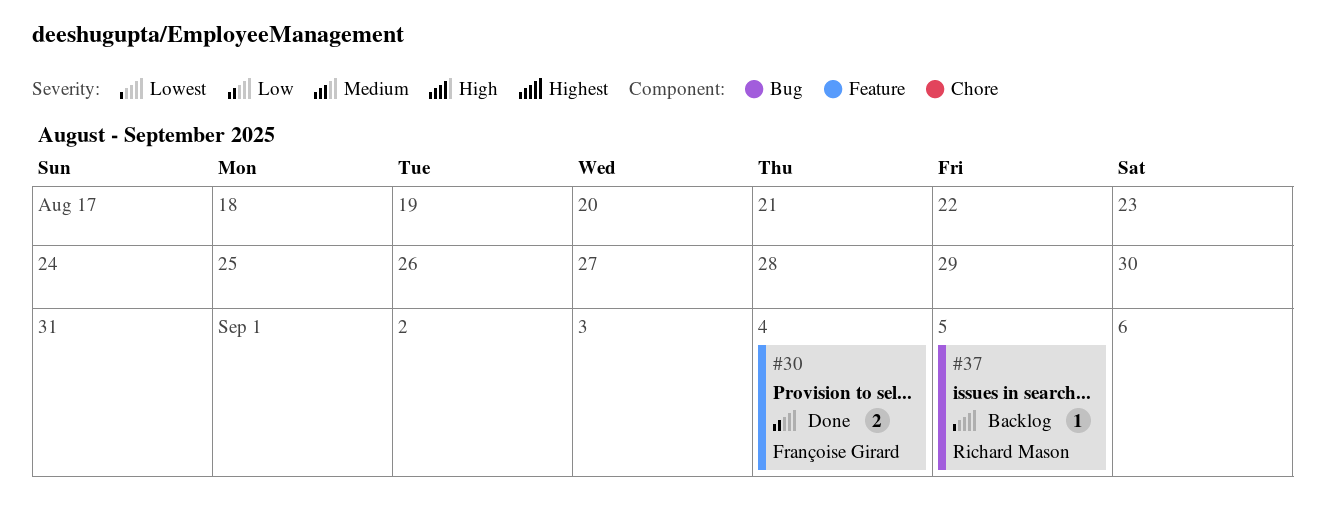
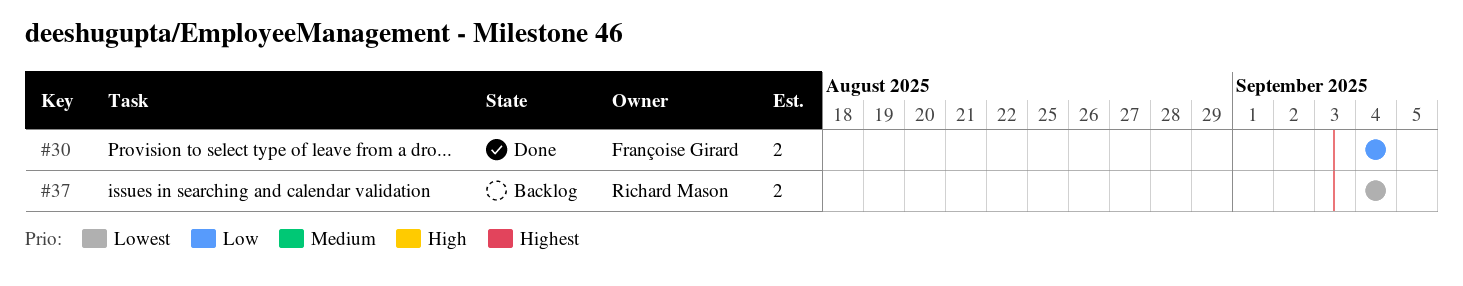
#37, estimate: 1 -> 2
#37, due: Sep 5 -> Sep 4

